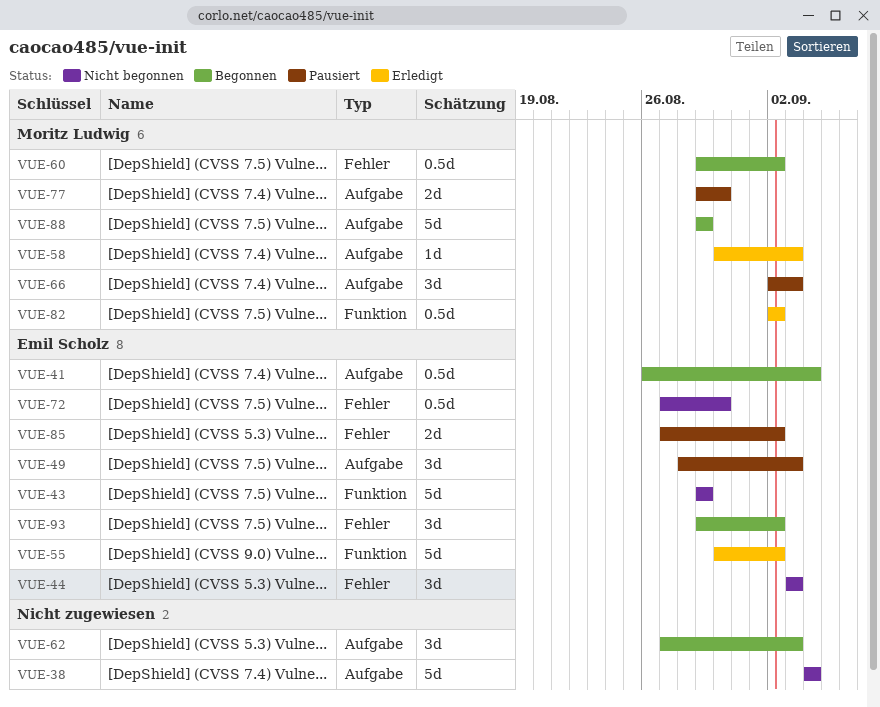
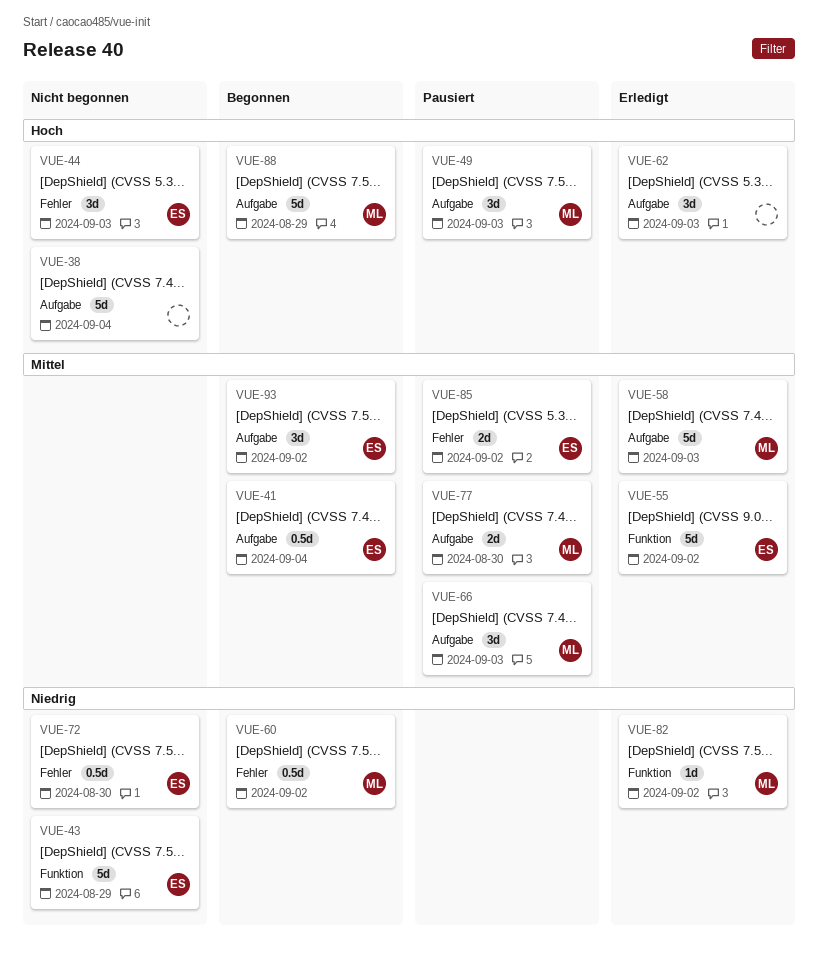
VUE-49, owner: Emil Scholz -> Moritz Ludwig
VUE-58, estimate: 1d -> 5d
VUE-62, status: Begonnen -> Erledigt
VUE-82, estimate: 0.5d -> 1d
VUE-93, label: Fehler -> Aufgabe

